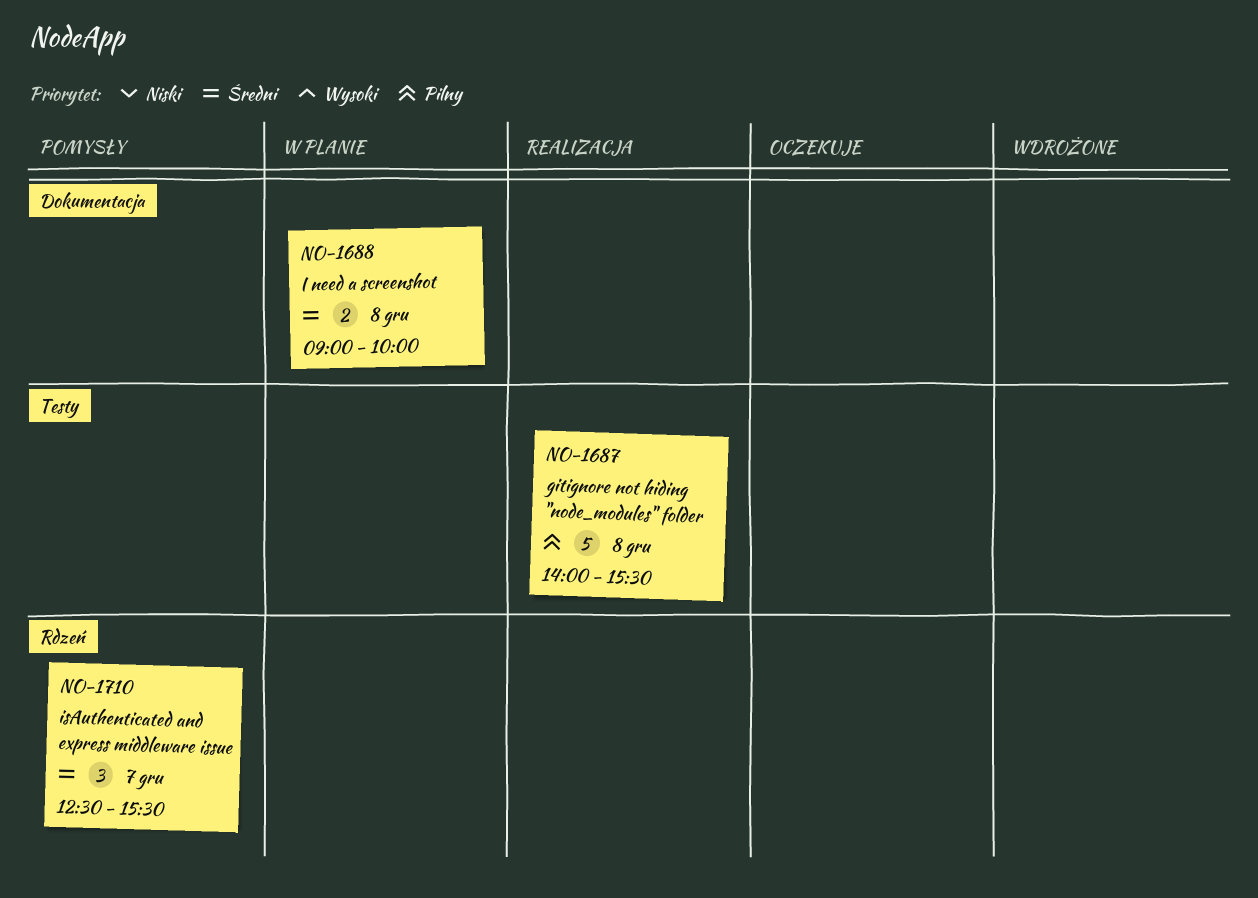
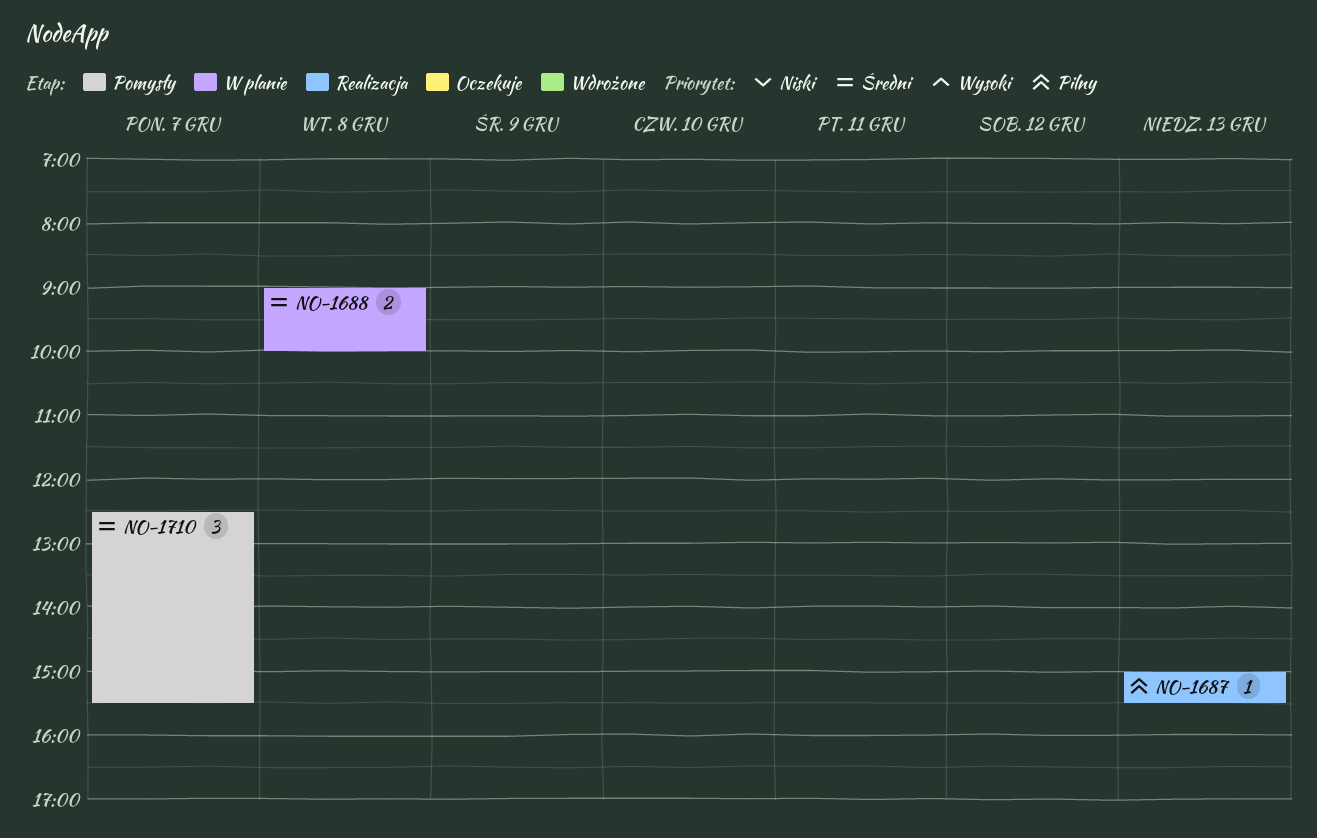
NO-1687, estimate: 5 -> 1
NO-1687, day: Dec 8 -> Dec 13
NO-1687, begins: 14:00 -> 15:00

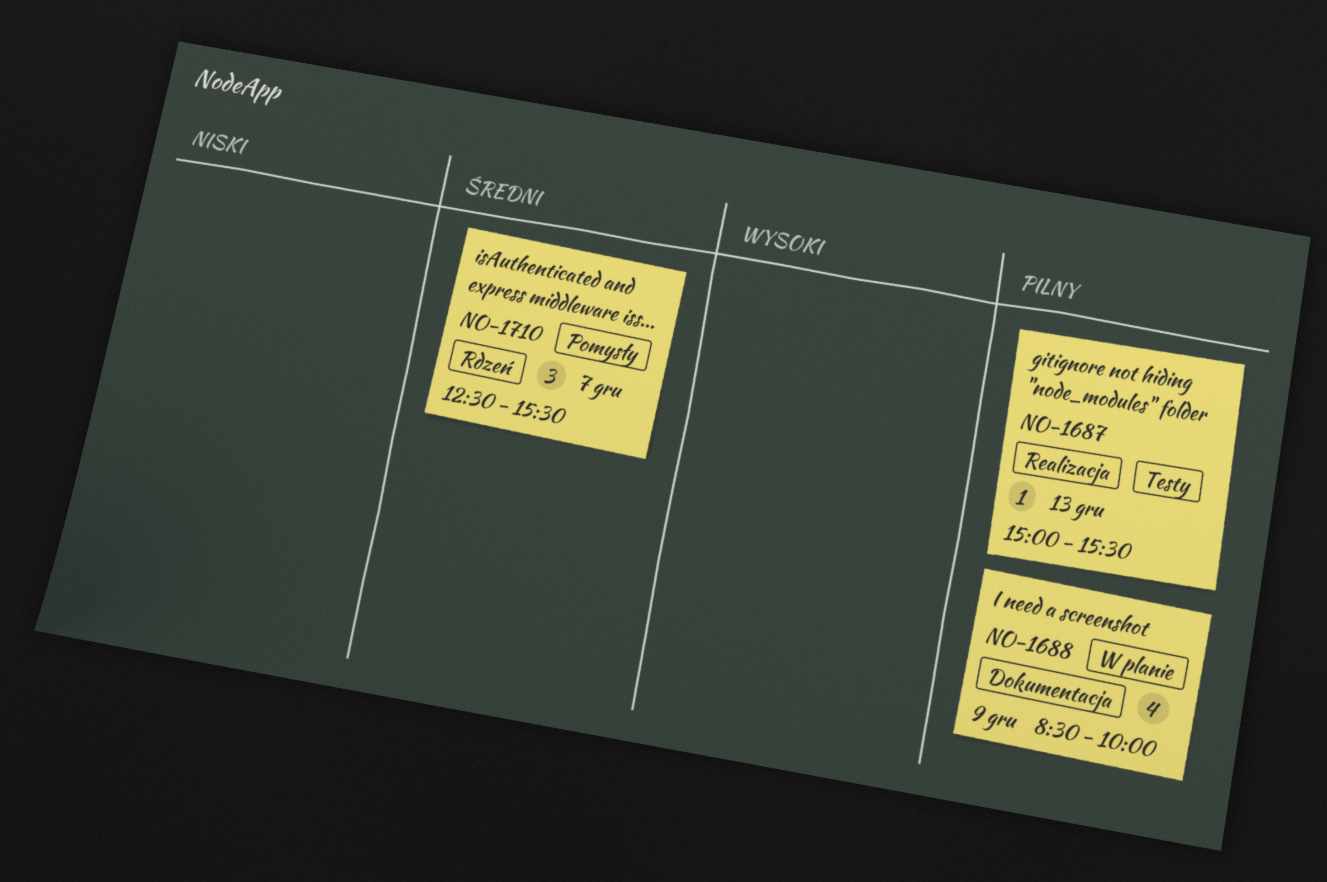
NO-1688, priority: Średni -> Pilny
NO-1688, estimate: 2 -> 4
NO-1688, day: Dec 8 -> Dec 9
NO-1688, begins: 09:00 -> 08:30

